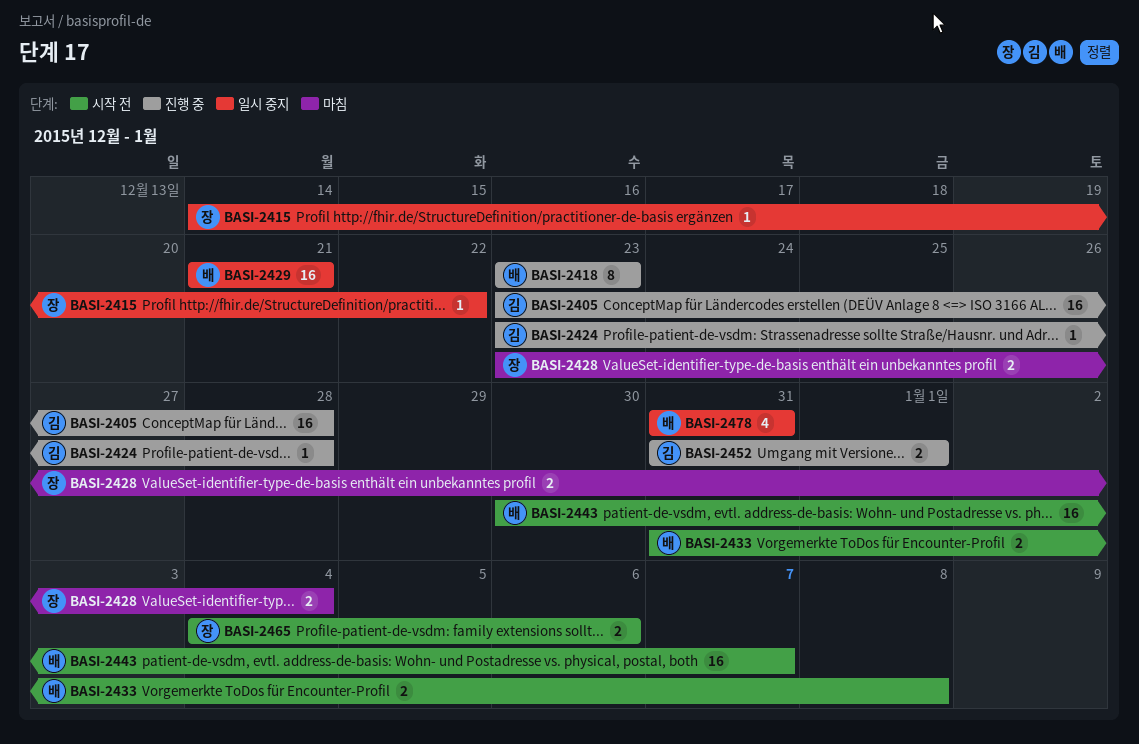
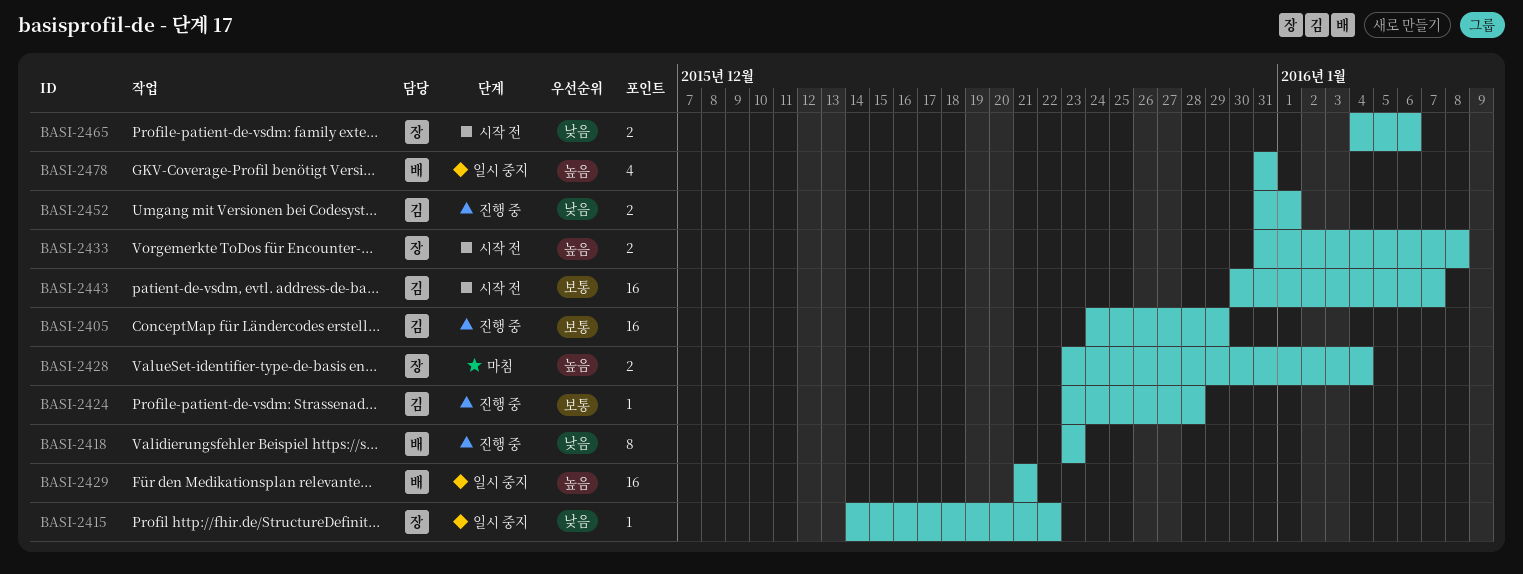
BASI-2405, start: Dec 23 -> Dec 24
BASI-2405, due: Dec 28 -> Dec 29
BASI-2433, owner: 배 -> 장
BASI-2443, owner: 배 -> 김

